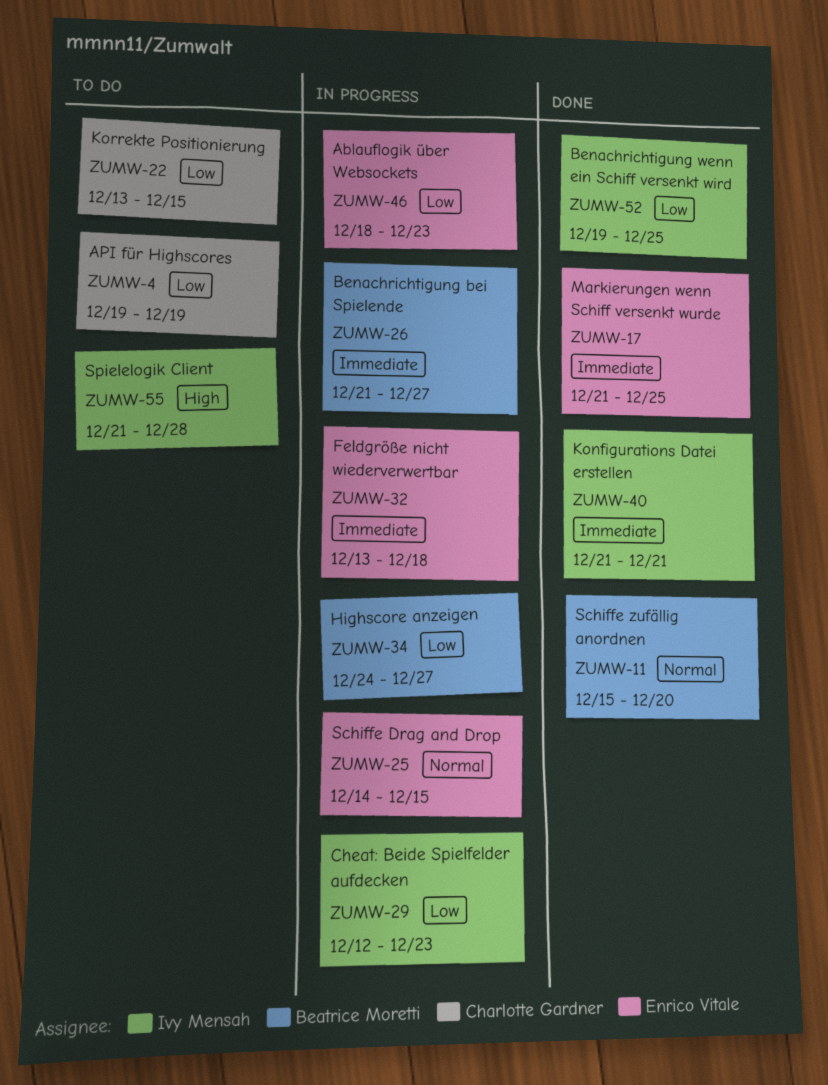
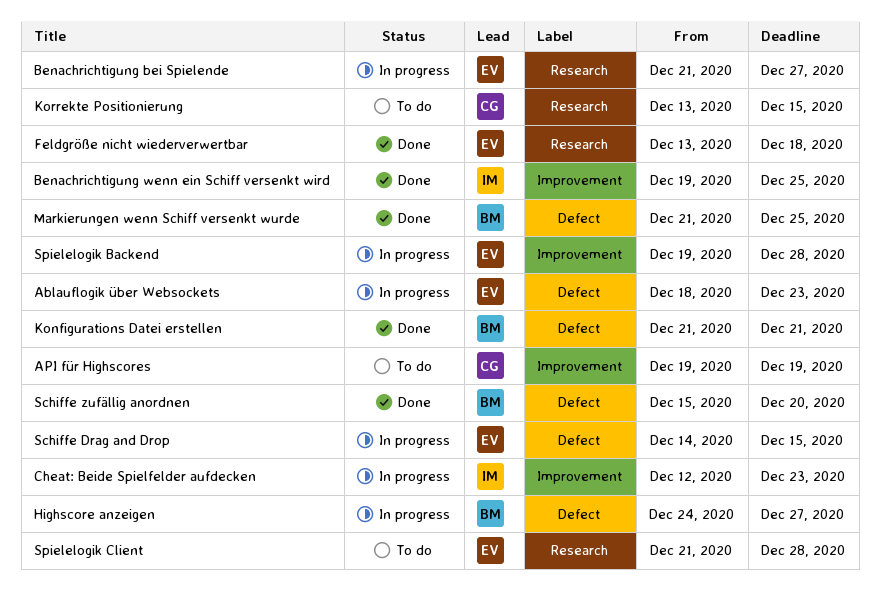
Benachrichtigung bei Spielende, owner: Beatrice Moretti -> Enrico Vitale
Feldgröße nicht wiederverwertbar, status: In progress -> Done
Konfigurations Datei erstellen, owner: Ivy Mensah -> Beatrice Moretti
Markierungen wenn Schiff versenkt wurde, owner: Enrico Vitale -> Beatrice Moretti
Spielelogik Backend: none -> present
Spielelogik Client, owner: Ivy Mensah -> Enrico Vitale

